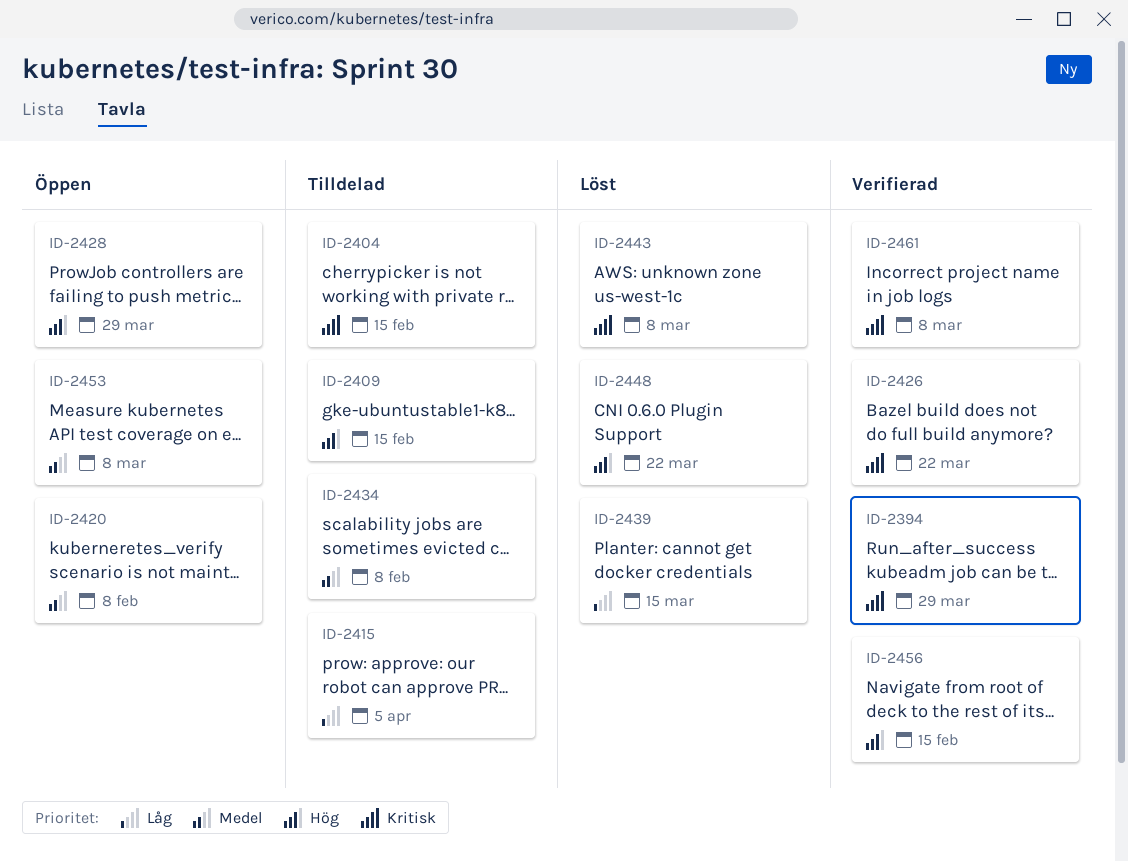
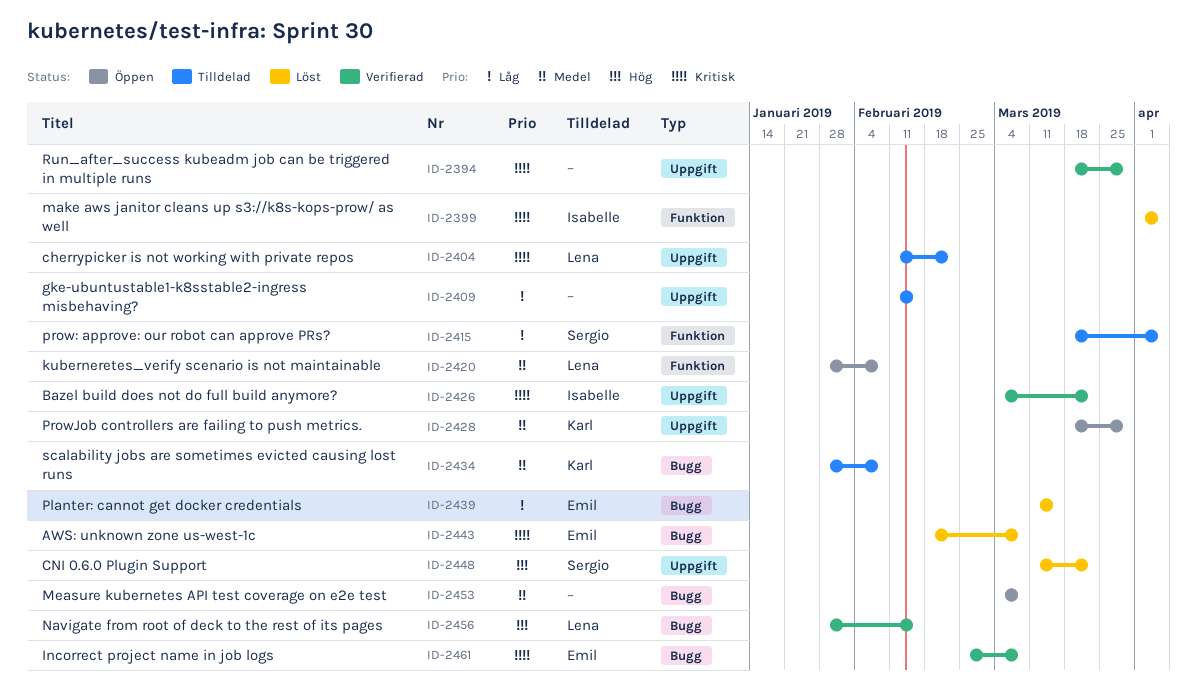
ID-2399: none -> present
ID-2404, due: Feb 15 -> Feb 22
ID-2409, priority: Hög -> Låg
ID-2428, priority: Hög -> Medel

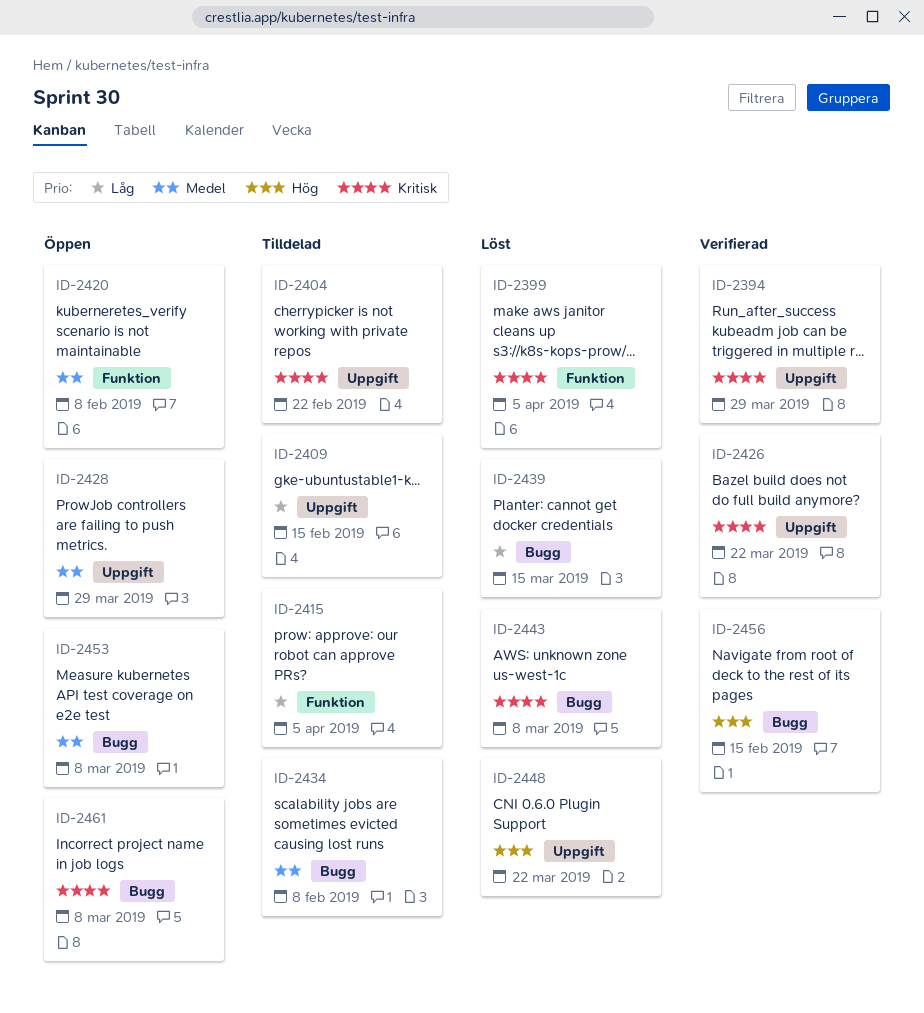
ID-2461, status: Verifierad -> Öppen

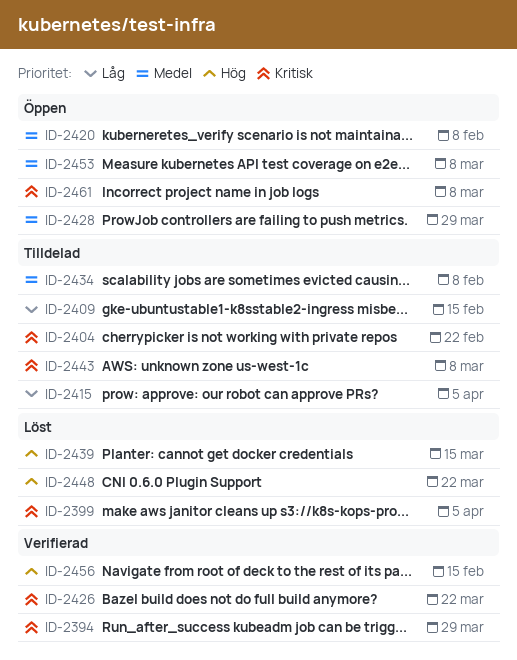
ID-2439, priority: Låg -> Hög
ID-2443, status: Löst -> Tilldelad

